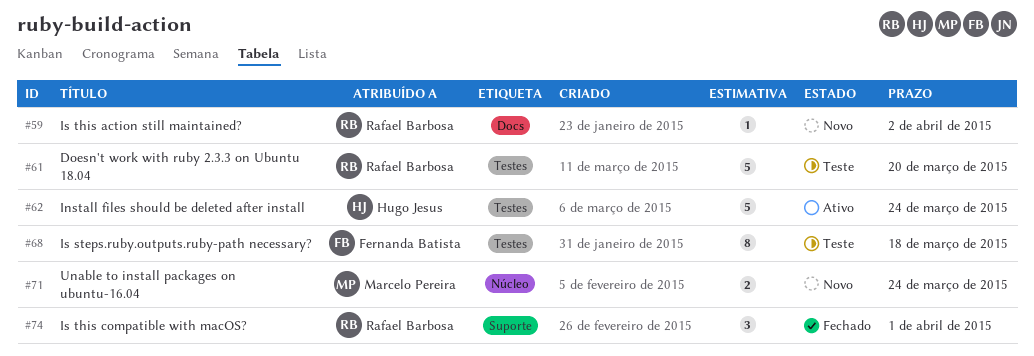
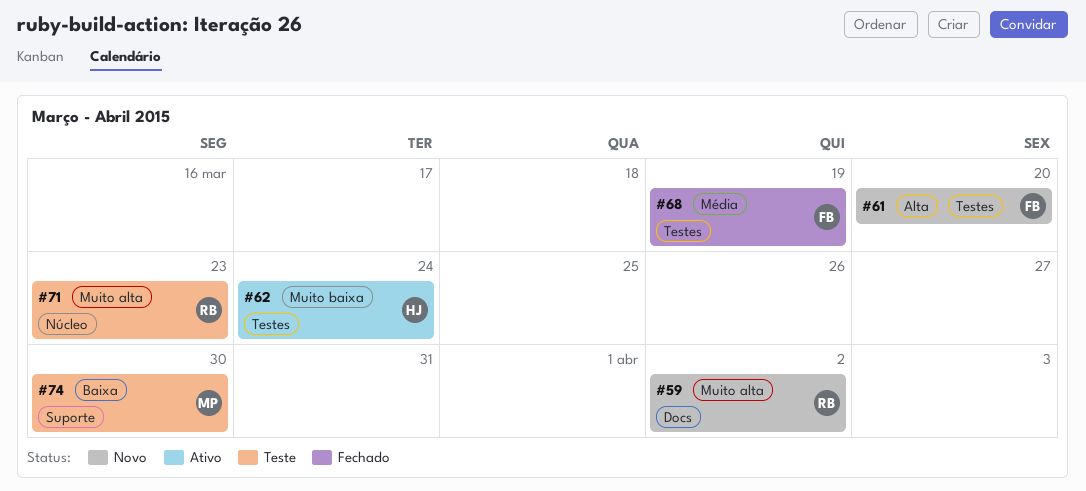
#61, status: Teste -> Novo
#61, owner: Rafael Barbosa -> Fernanda Batista
#68, status: Teste -> Fechado
#68, due: Mar 18 -> Mar 19
#71, status: Novo -> Teste
#71, owner: Marcelo Pereira -> Rafael Barbosa
#71, due: Mar 24 -> Mar 23
#74, status: Fechado -> Teste
#74, owner: Rafael Barbosa -> Marcelo Pereira
#74, due: Apr 1 -> Mar 30

